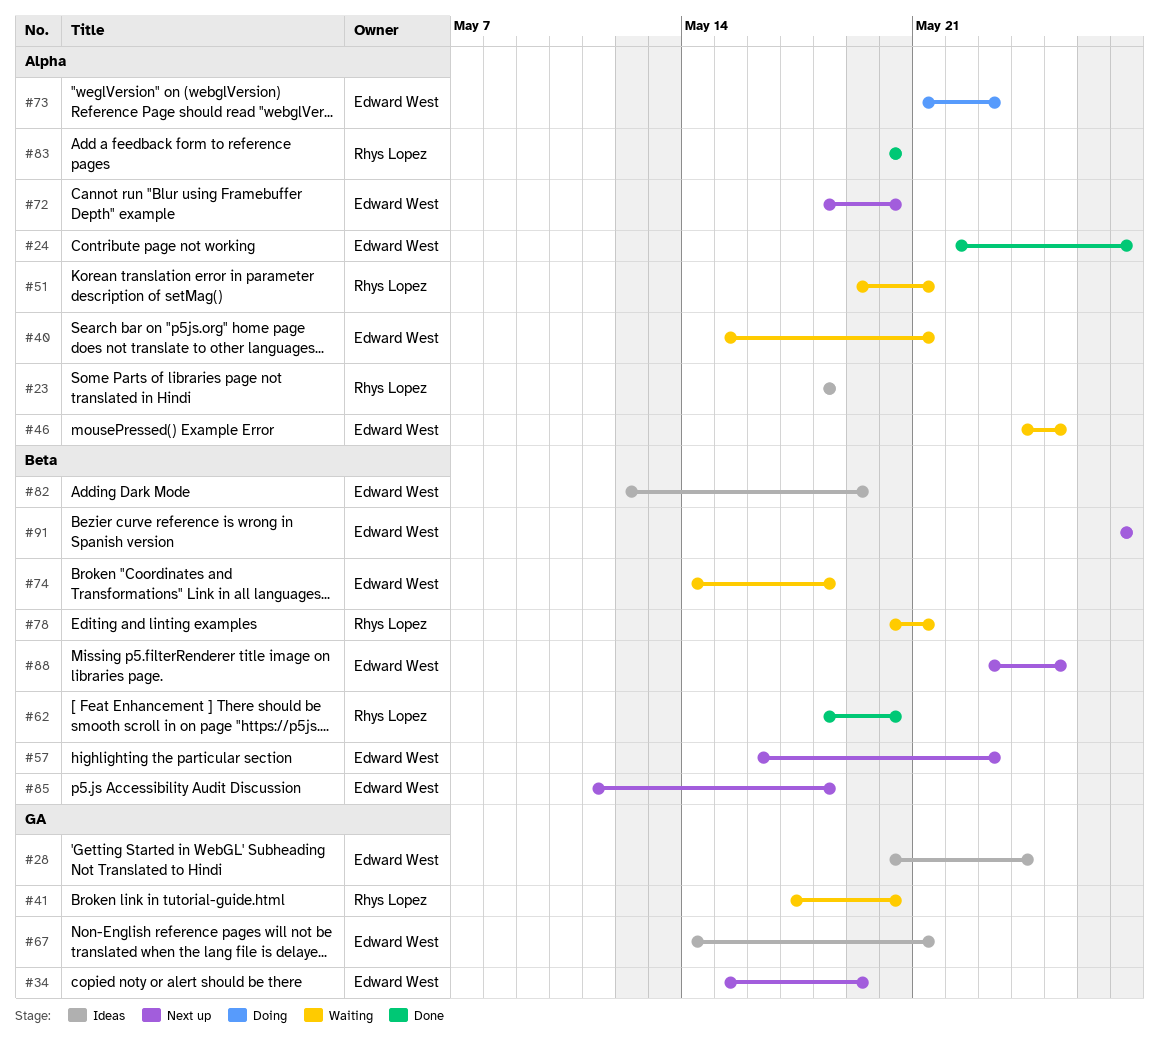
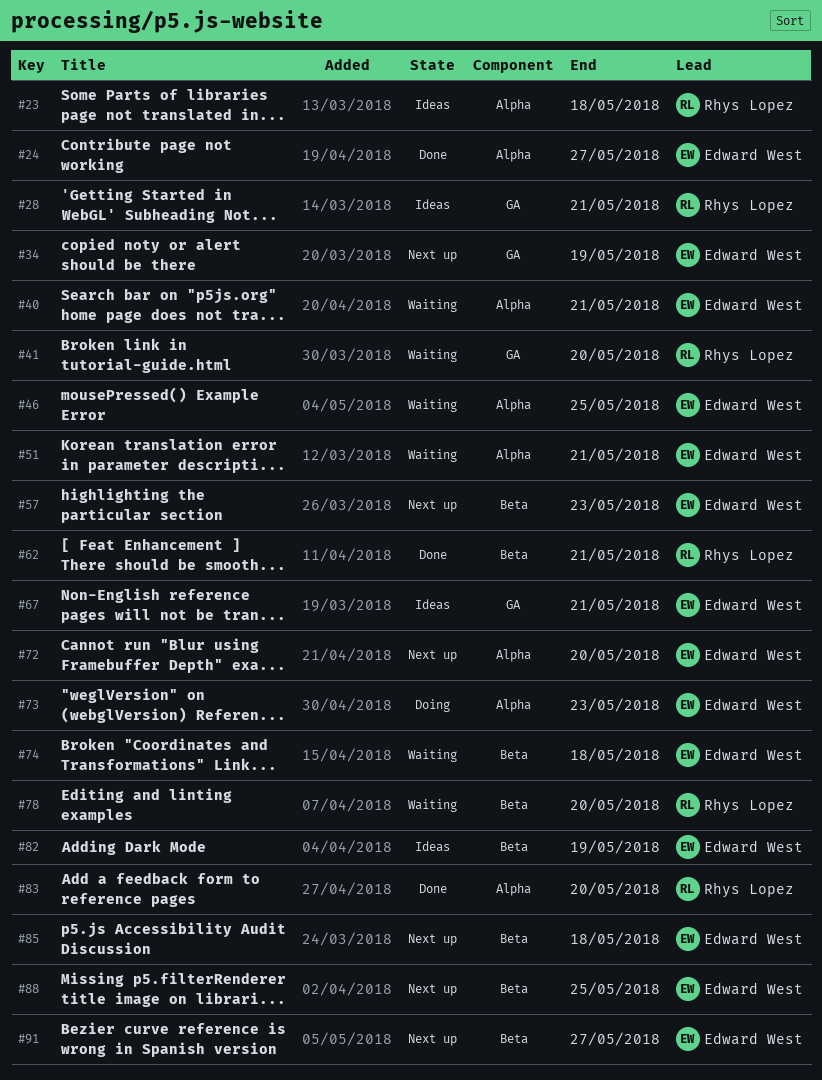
#28, owner: Edward West -> Rhys Lopez
#28, due: May 24 -> May 21
#51, owner: Rhys Lopez -> Edward West
#62, due: May 20 -> May 21
#78, due: May 21 -> May 20

